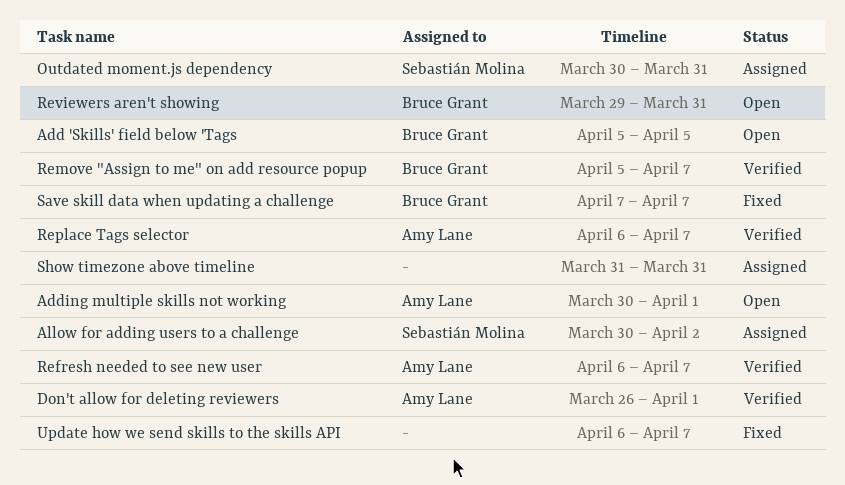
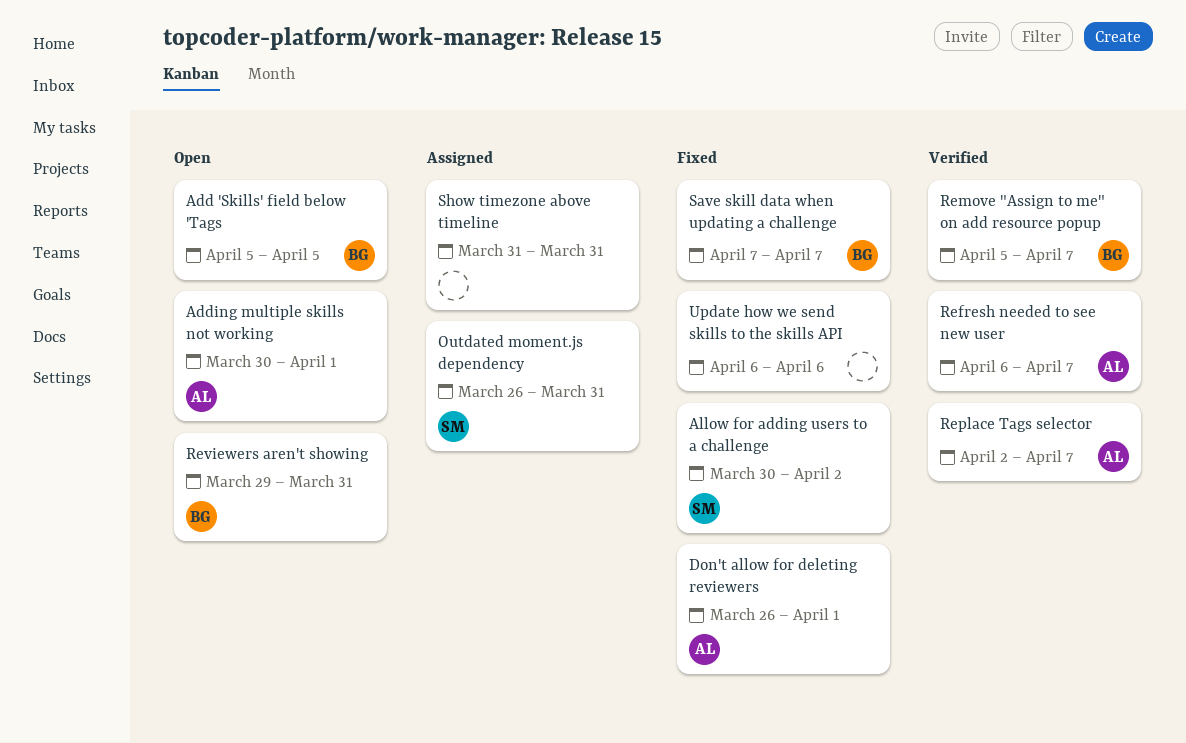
Allow for adding users to a challenge, status: Assigned -> Fixed
Don't allow for deleting reviewers, status: Verified -> Fixed
Outdated moment.js dependency, start: Mar 30 -> Mar 26
Replace Tags selector, start: Apr 6 -> Apr 2
Update how we send skills to the skills API, due: Apr 7 -> Apr 6

